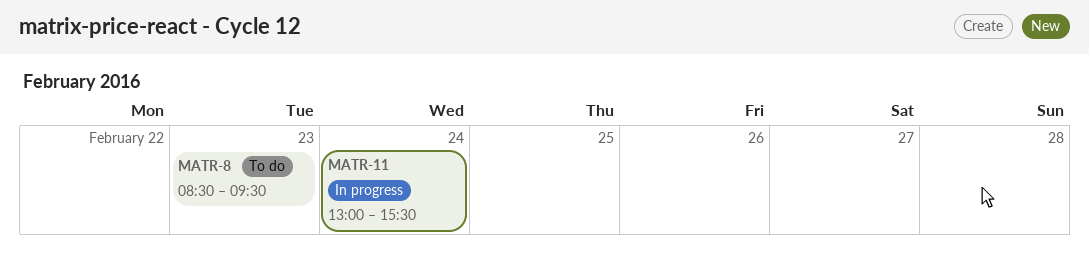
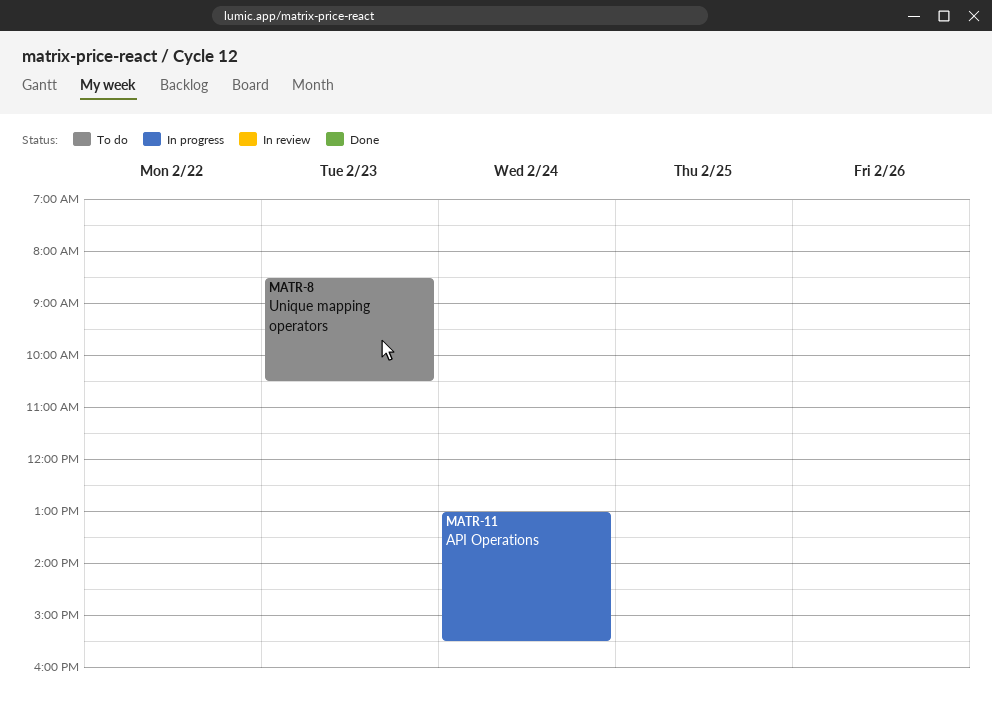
MATR-8, ends: 09:30 -> 10:30

